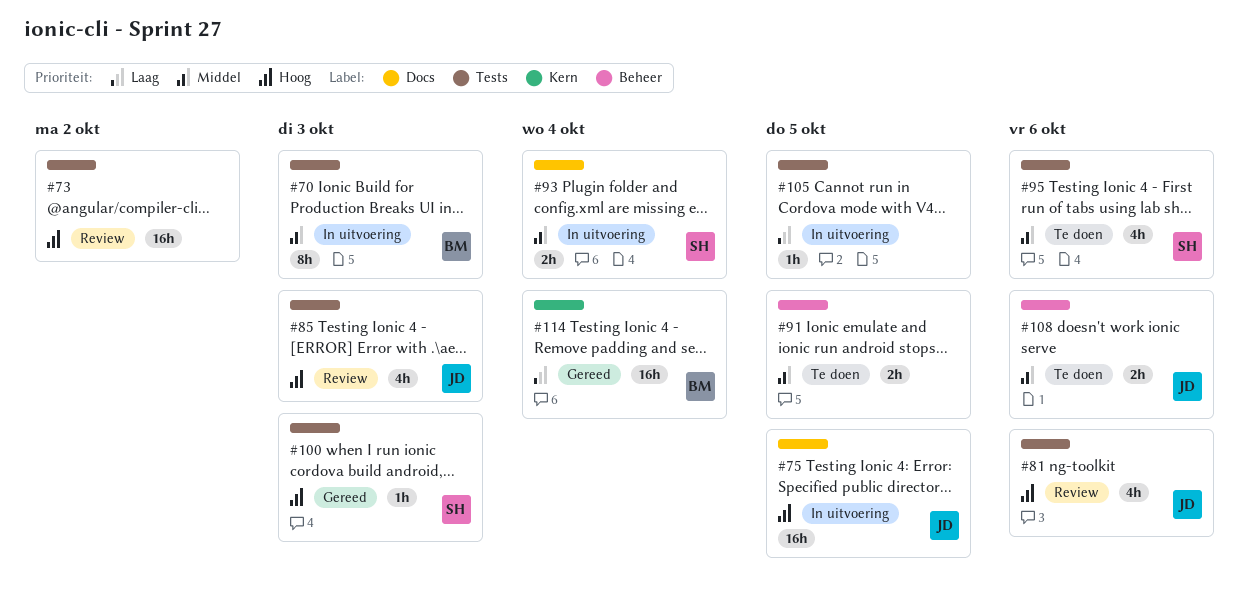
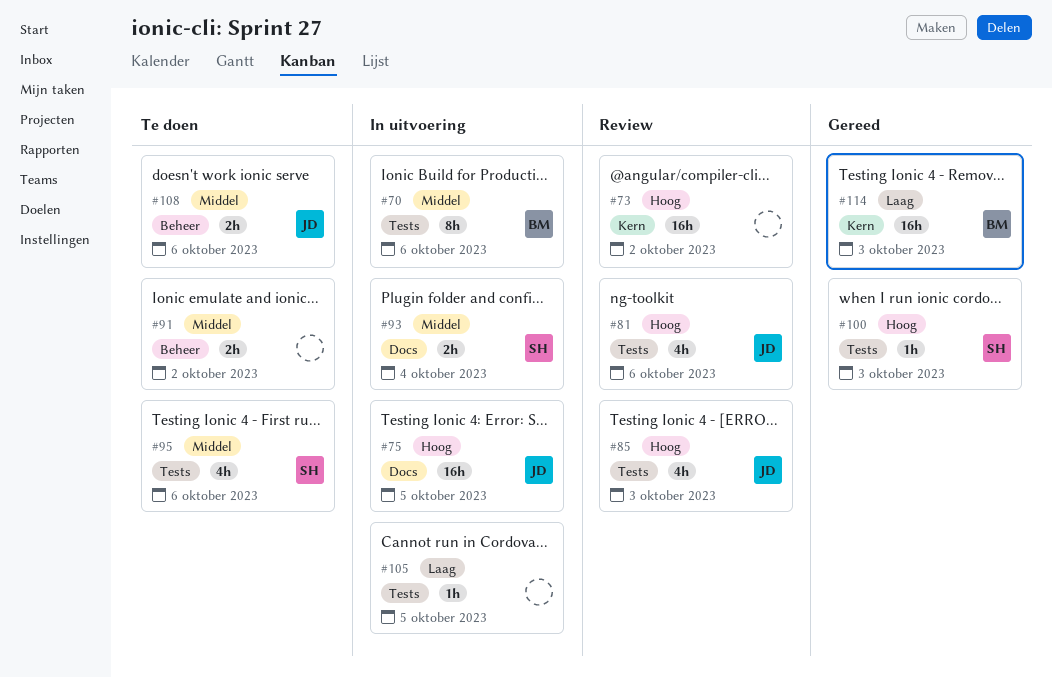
#70, due: Oct 3 -> Oct 6
#73, label: Tests -> Kern
#91, due: Oct 5 -> Oct 2
#114, due: Oct 4 -> Oct 3

